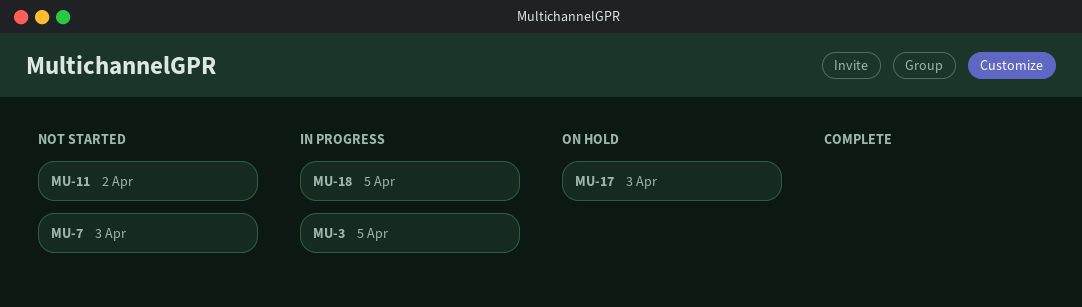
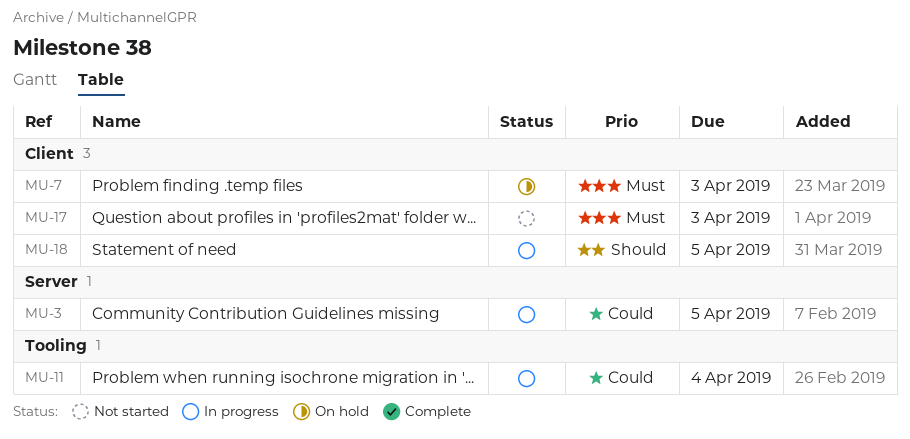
MU-7, status: Not started -> On hold
MU-11, status: Not started -> In progress
MU-11, due: Apr 2 -> Apr 4
MU-17, status: On hold -> Not started

